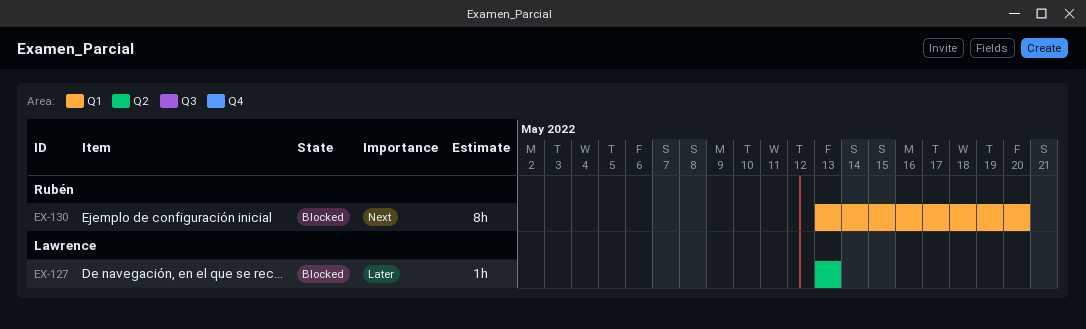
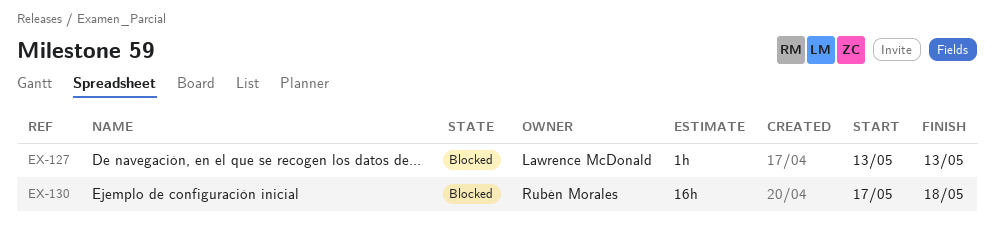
EX-130, estimate: 8h -> 16h
EX-130, start: May 13 -> May 17
EX-130, due: May 20 -> May 18

